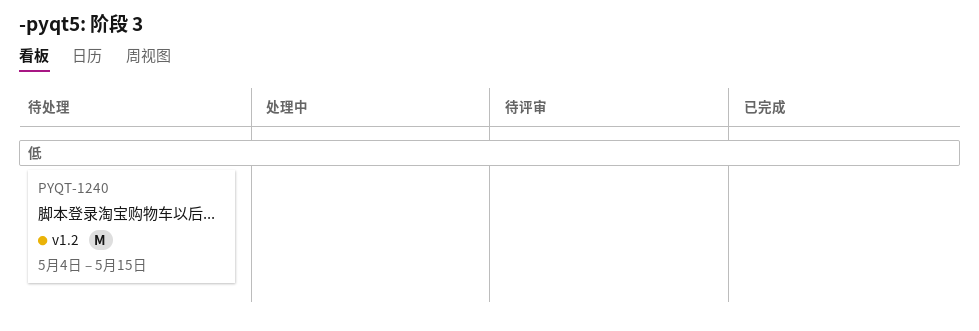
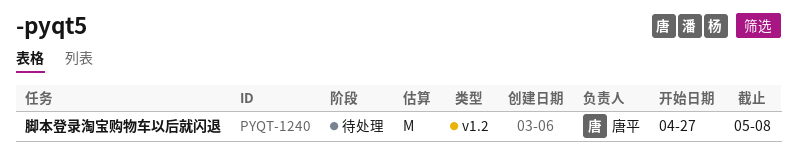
PYQT-1240, start: May 4 -> Apr 27
PYQT-1240, due: May 15 -> May 8

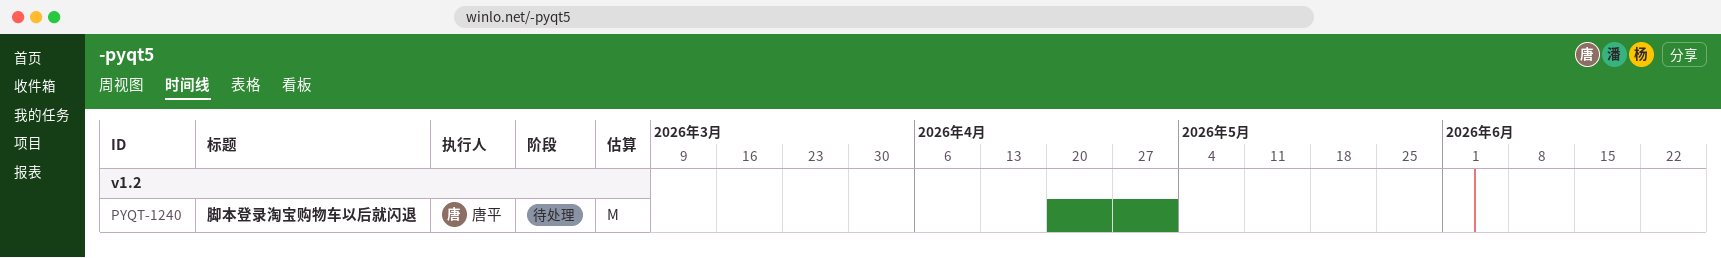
PYQT-1240, start: Apr 27 -> Apr 20
PYQT-1240, due: May 8 -> May 1

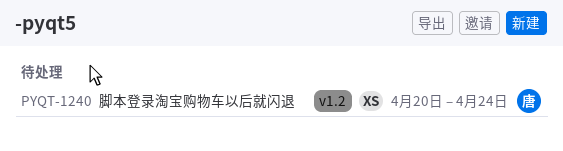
PYQT-1240, estimate: M -> XS
PYQT-1240, due: May 1 -> Apr 24

